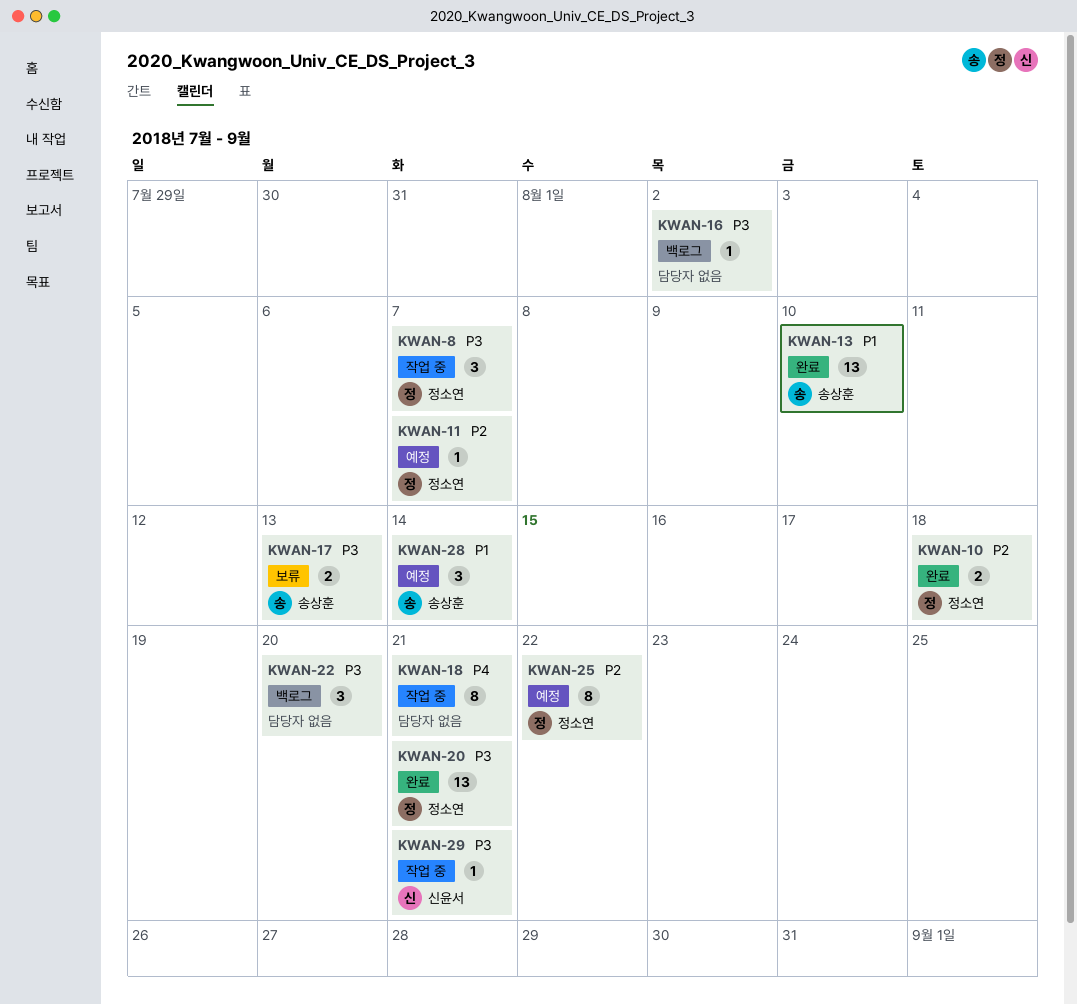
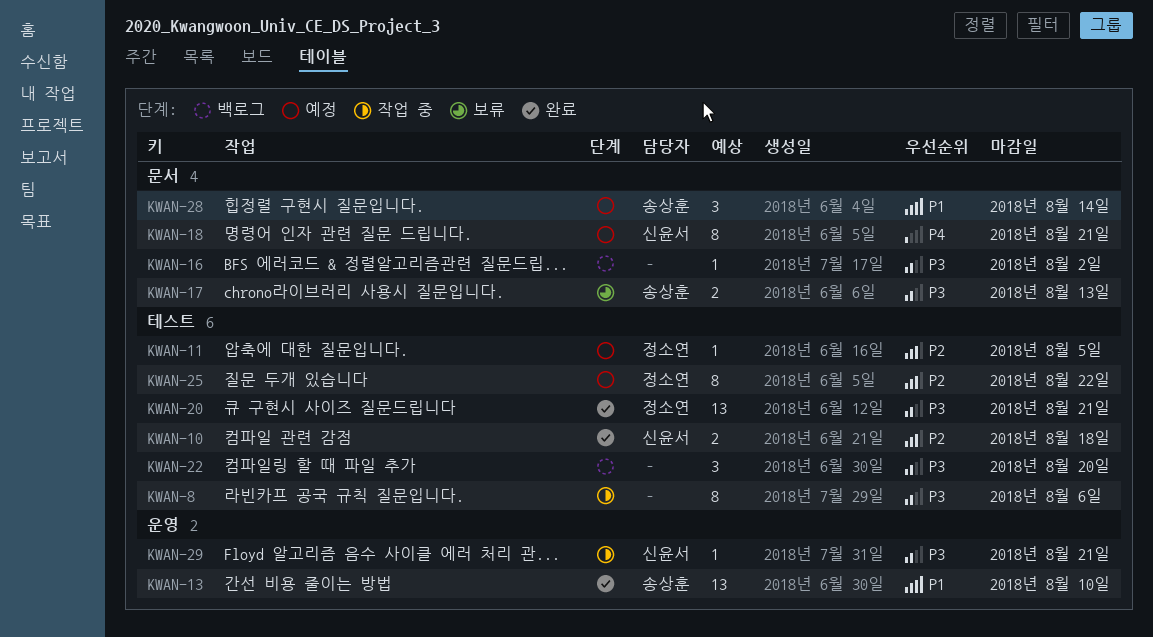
KWAN-8, owner: 정소연 -> none
KWAN-8, estimate: 3 -> 8
KWAN-8, due: Aug 7 -> Aug 6
KWAN-10, owner: 정소연 -> 신윤서
KWAN-11, due: Aug 7 -> Aug 5
KWAN-18, status: 작업 중 -> 예정
KWAN-18, owner: none -> 신윤서

